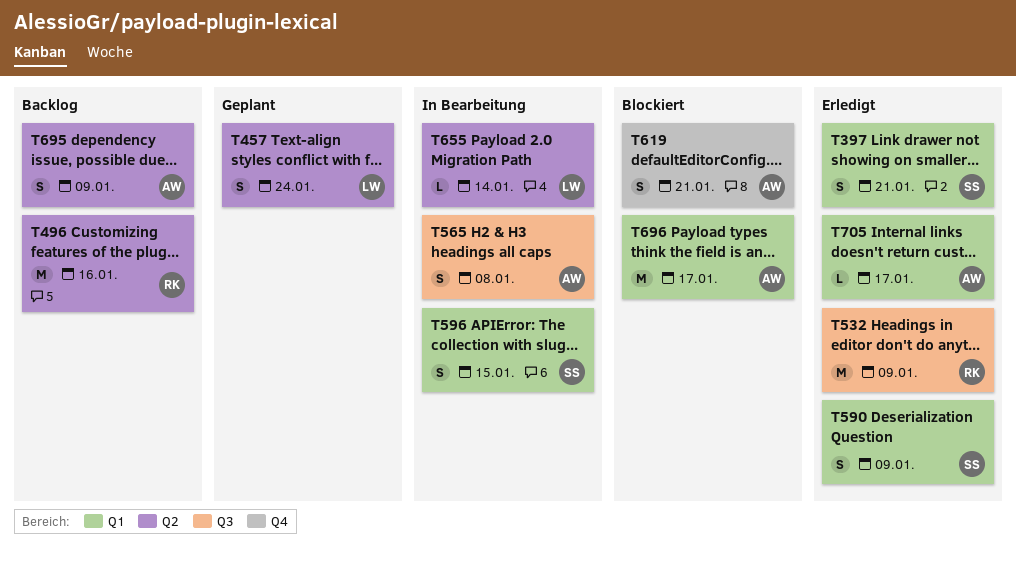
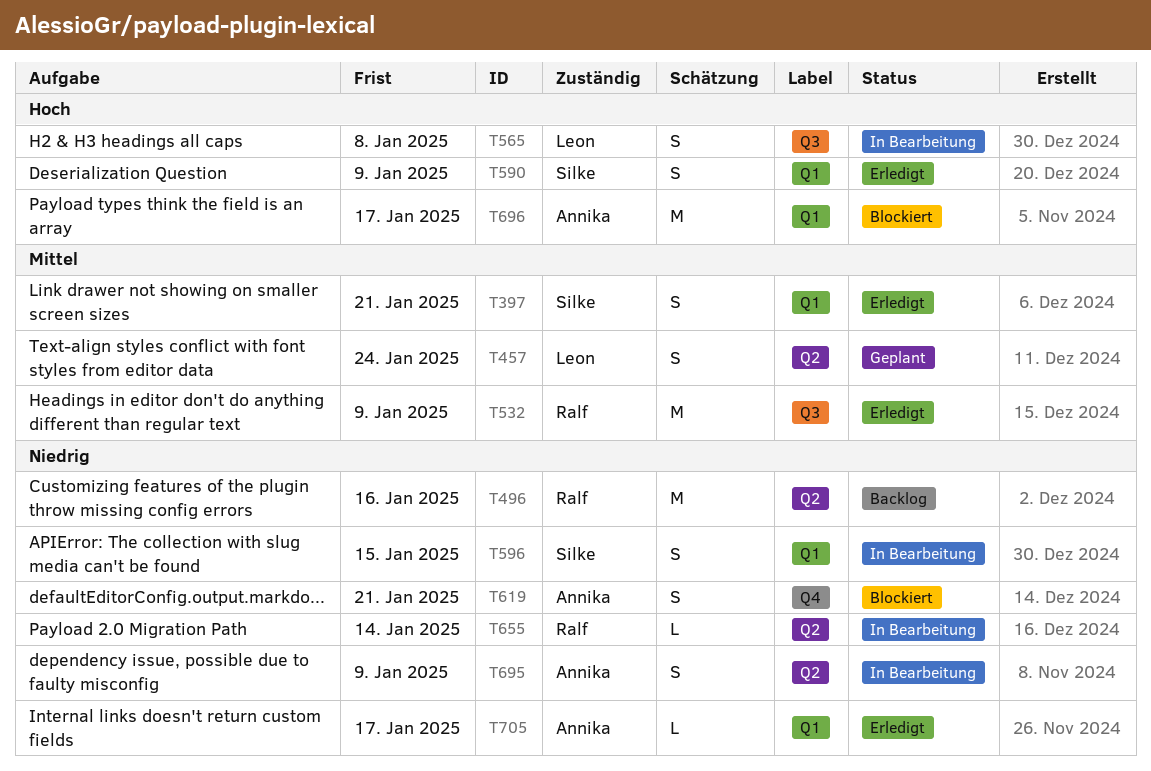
T565, owner: Annika -> Leon
T655, owner: Leon -> Ralf
T695, status: Backlog -> In Bearbeitung

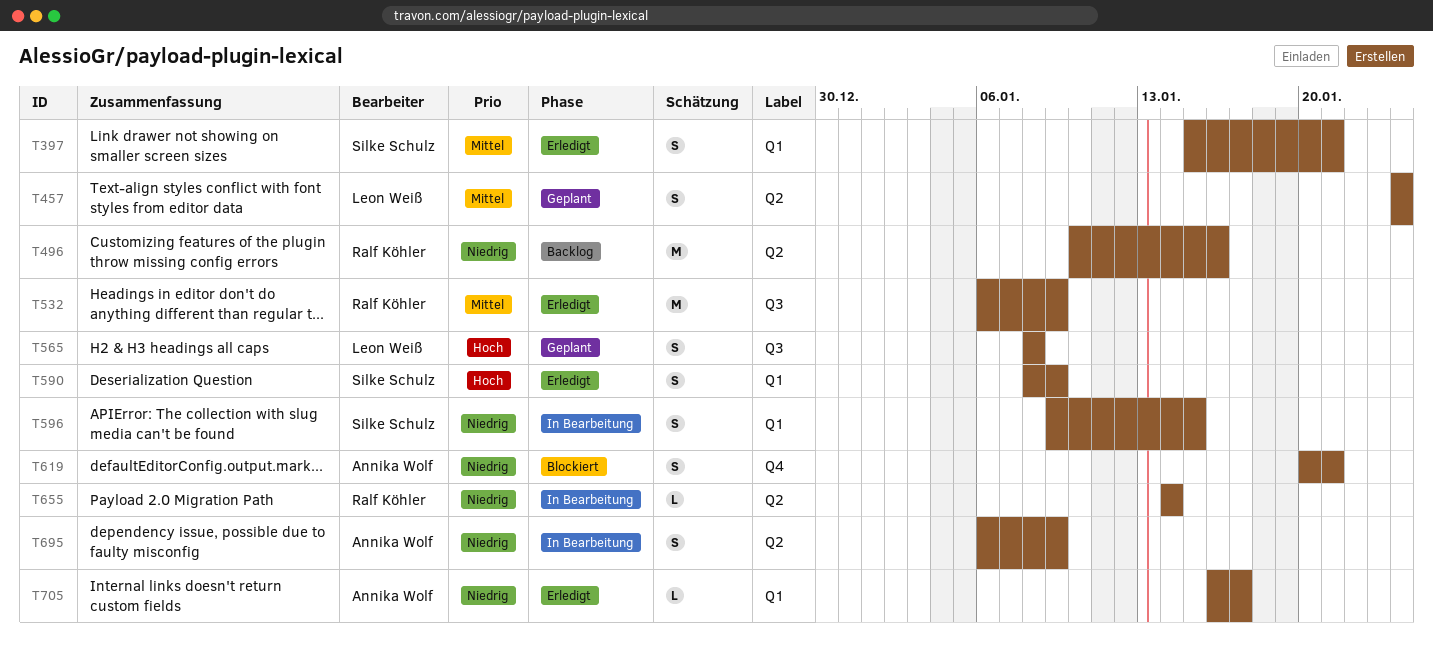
T565, status: In Bearbeitung -> Geplant
T696: present -> none

